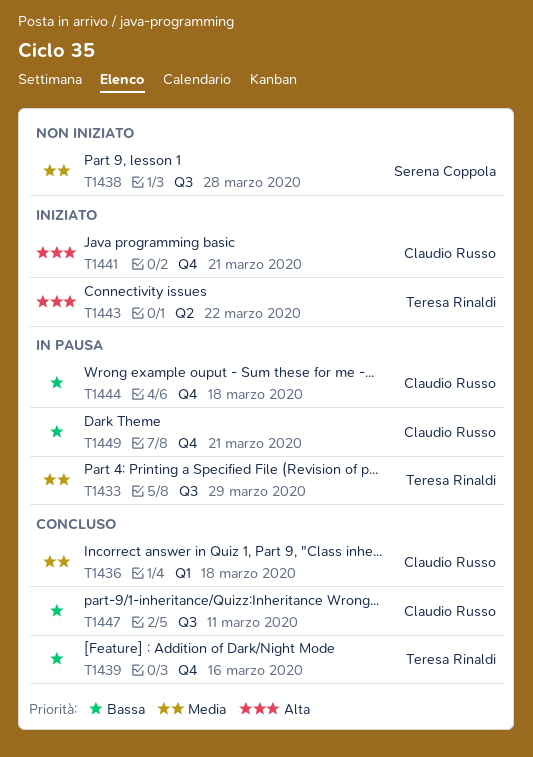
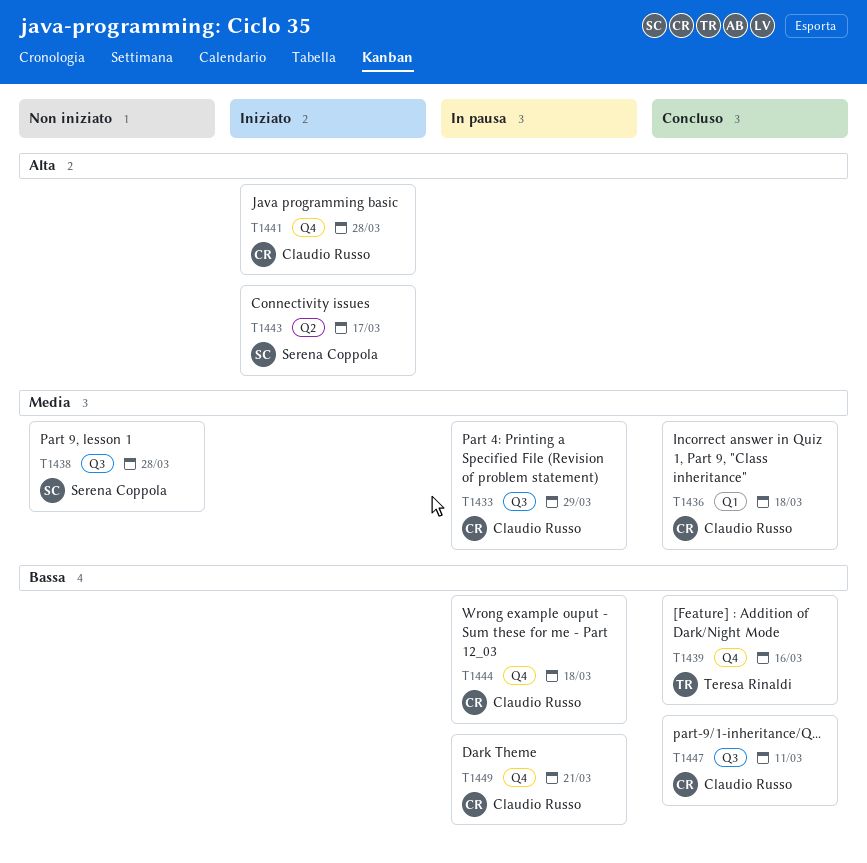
T1433, owner: Teresa Rinaldi -> Claudio Russo
T1441, due: Mar 21 -> Mar 28
T1443, owner: Teresa Rinaldi -> Serena Coppola
T1443, due: Mar 22 -> Mar 17

